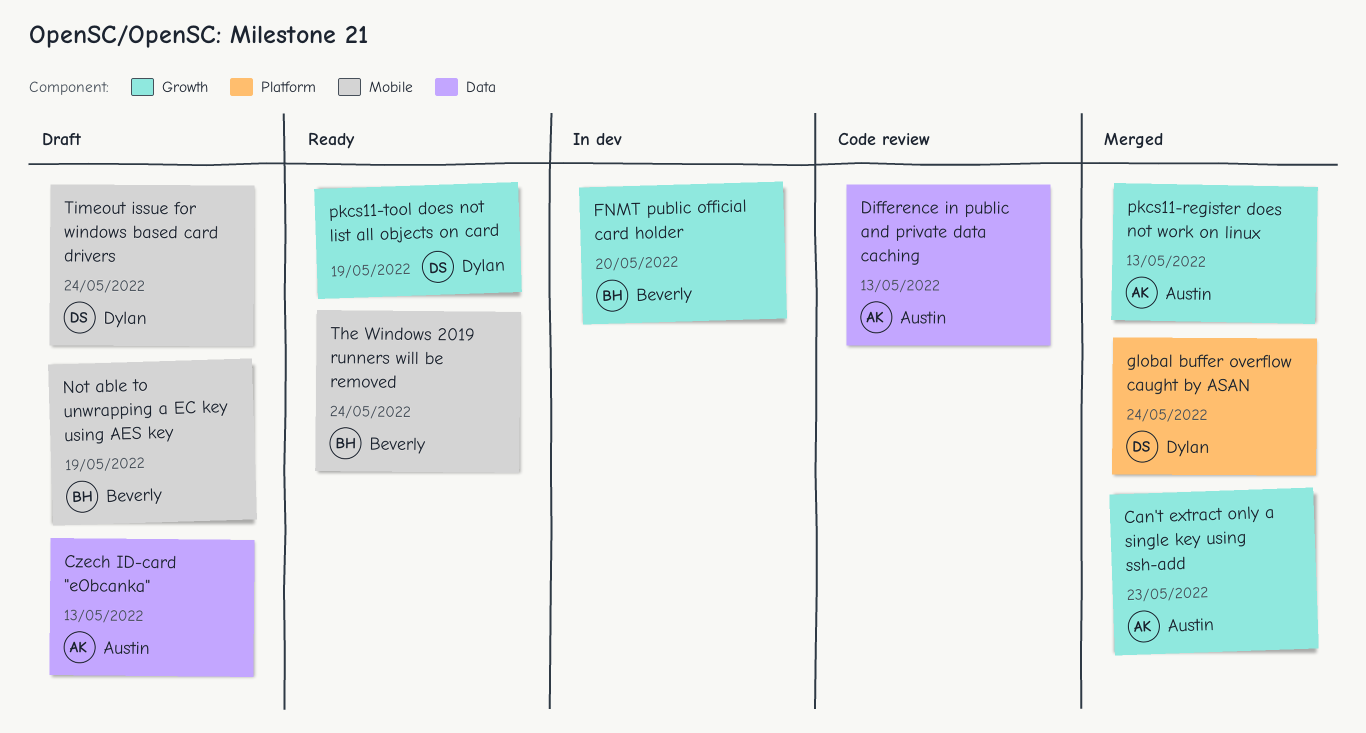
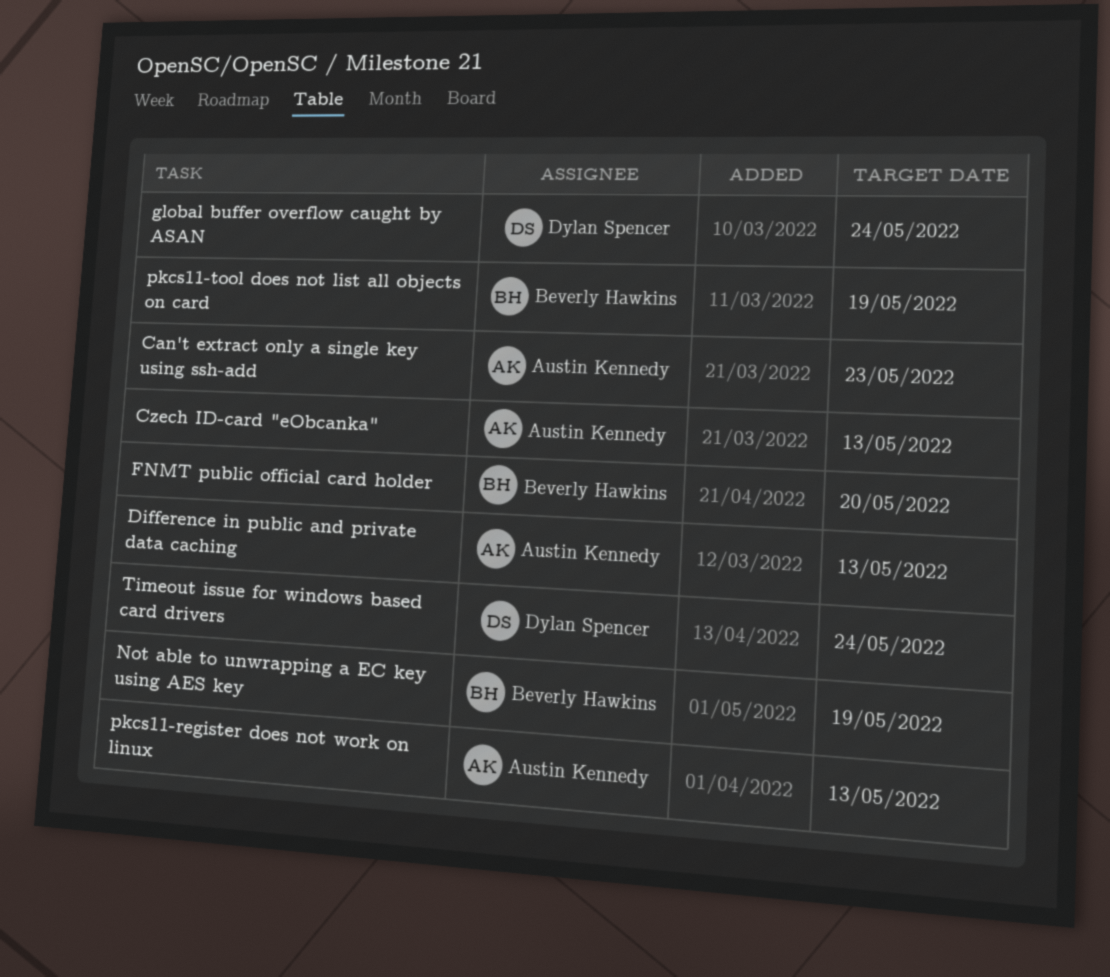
pkcs11-tool does not list all objects on card, owner: Dylan Spencer -> Beverly Hawkins
The Windows 2019 runners will be removed: present -> none

